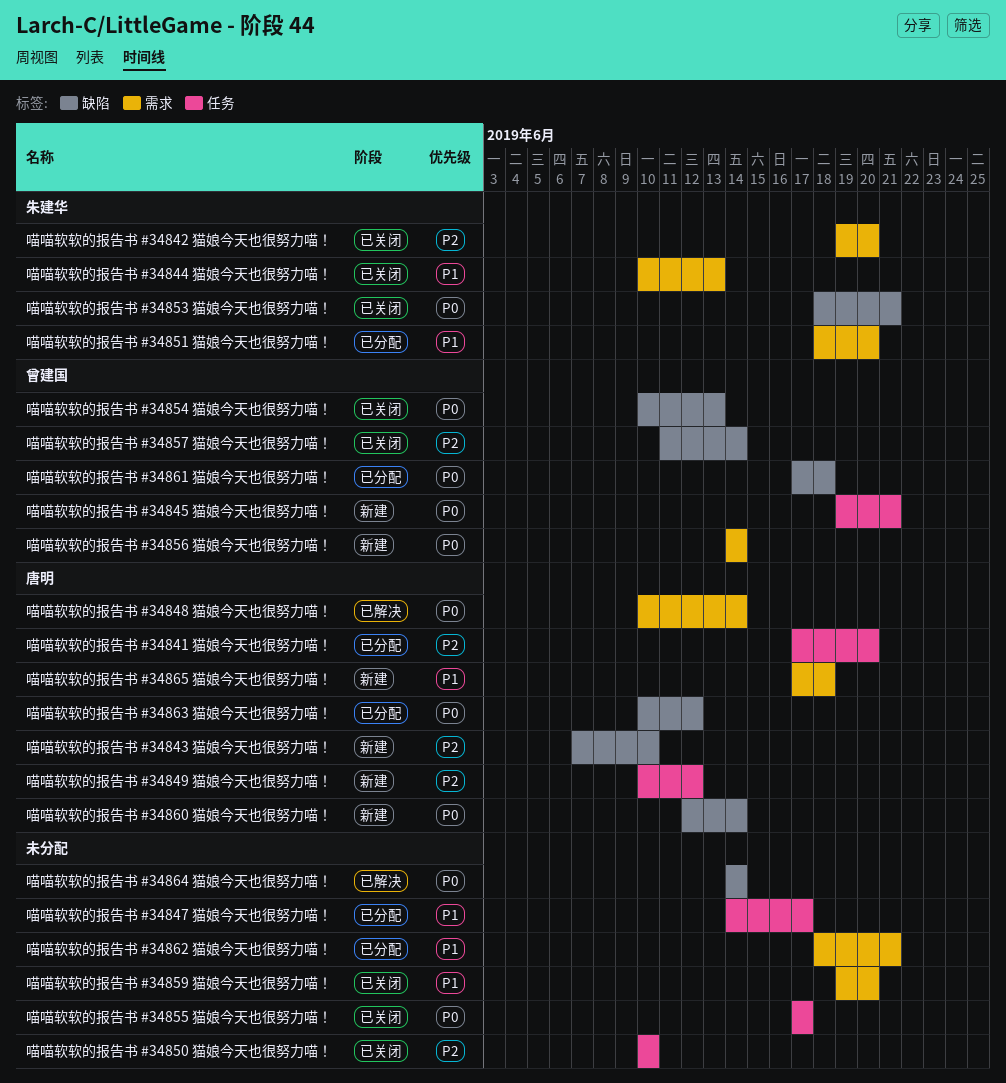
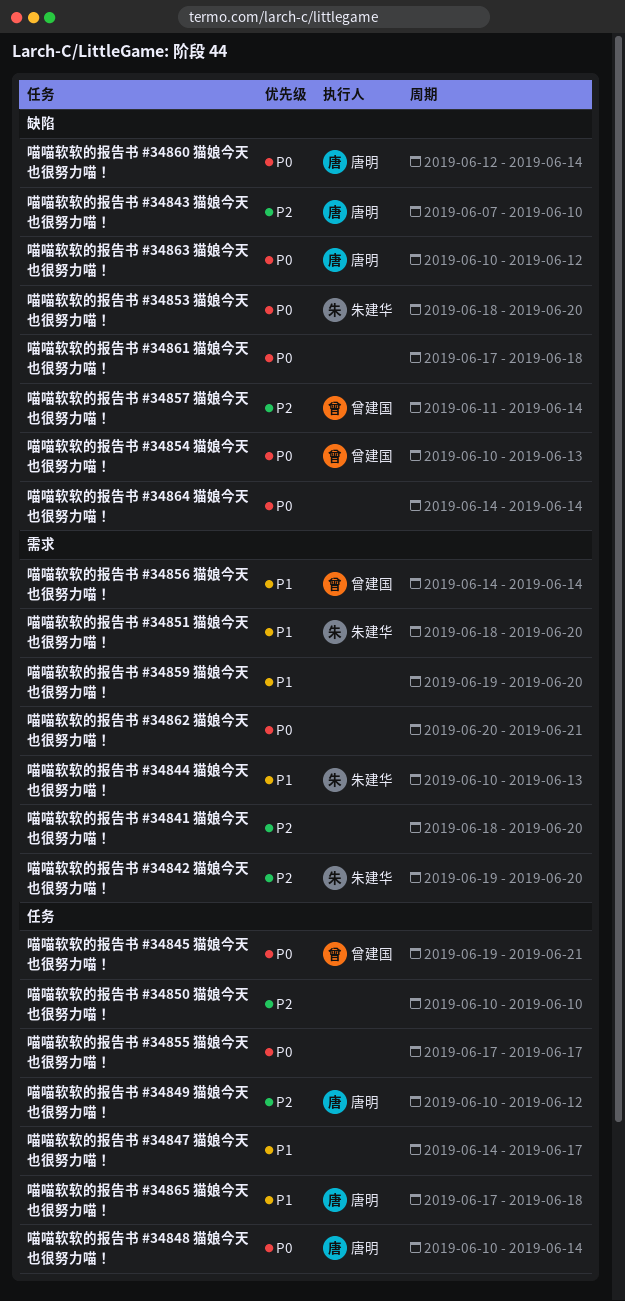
喵喵软软的报告书 #34841 猫娘今天也很努力喵！, owner: 唐明 -> none
喵喵软软的报告书 #34841 猫娘今天也很努力喵！, label: 任务 -> 需求
喵喵软软的报告书 #34841 猫娘今天也很努力喵！, start: Jun 17 -> Jun 18
喵喵软软的报告书 #34848 猫娘今天也很努力喵！, label: 需求 -> 任务
喵喵软软的报告书 #34853 猫娘今天也很努力喵！, due: Jun 21 -> Jun 20
喵喵软软的报告书 #34856 猫娘今天也很努力喵！, priority: P0 -> P1
喵喵软软的报告书 #34861 猫娘今天也很努力喵！, owner: 曾建国 -> none
喵喵软软的报告书 #34862 猫娘今天也很努力喵！, priority: P1 -> P0
喵喵软软的报告书 #34862 猫娘今天也很努力喵！, start: Jun 18 -> Jun 20
喵喵软软的报告书 #34865 猫娘今天也很努力喵！, label: 需求 -> 任务

